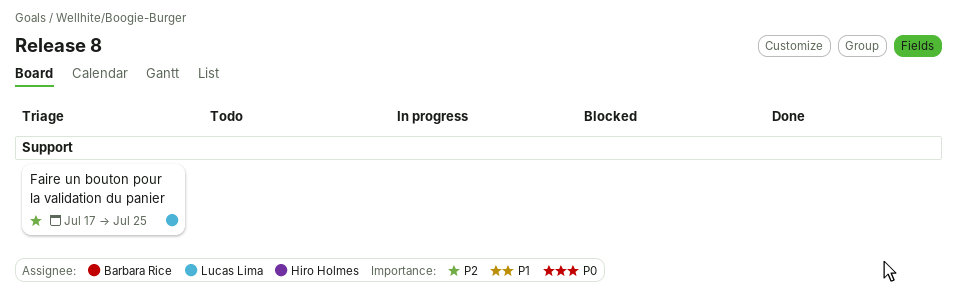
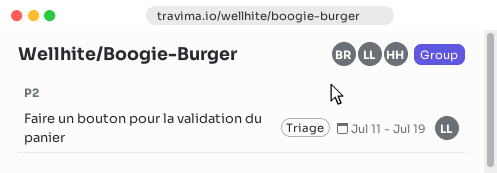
Faire un bouton pour la validation du panier, start: Jul 17 -> Jul 11
Faire un bouton pour la validation du panier, due: Jul 25 -> Jul 19

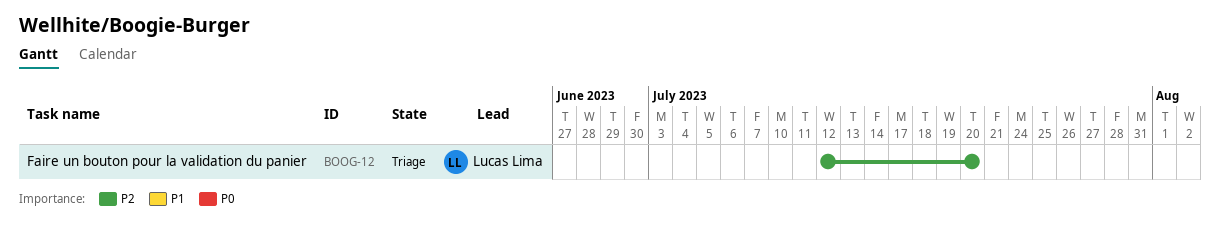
Faire un bouton pour la validation du panier, start: Jul 11 -> Jul 12
Faire un bouton pour la validation du panier, due: Jul 19 -> Jul 20

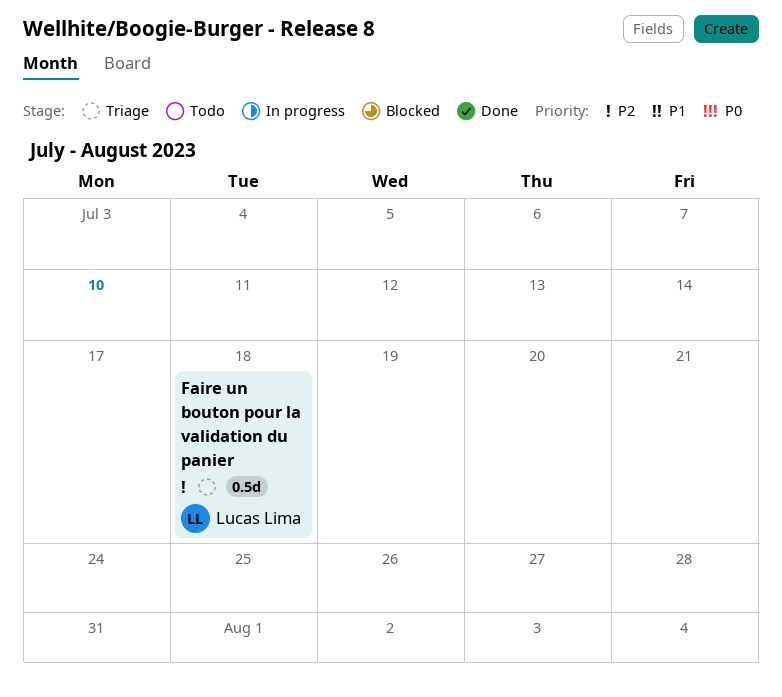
Faire un bouton pour la validation du panier, due: Jul 20 -> Jul 18

